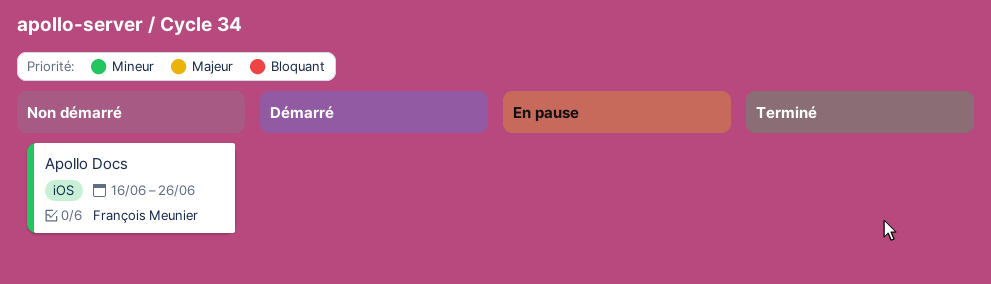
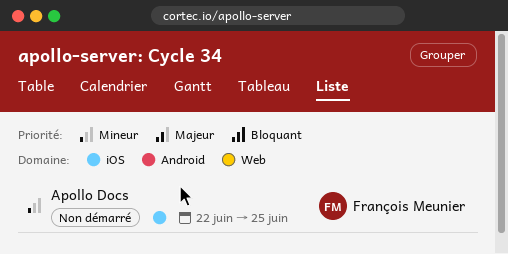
Apollo Docs, start: Jun 16 -> Jun 22
Apollo Docs, due: Jun 26 -> Jun 25

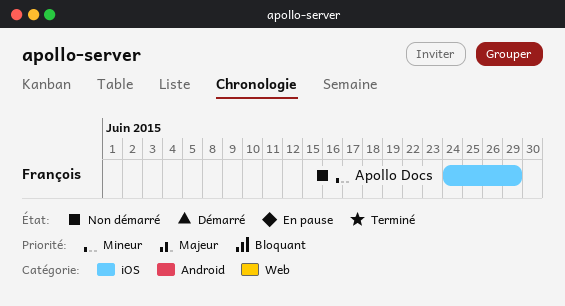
Apollo Docs, start: Jun 22 -> Jun 24
Apollo Docs, due: Jun 25 -> Jun 29

